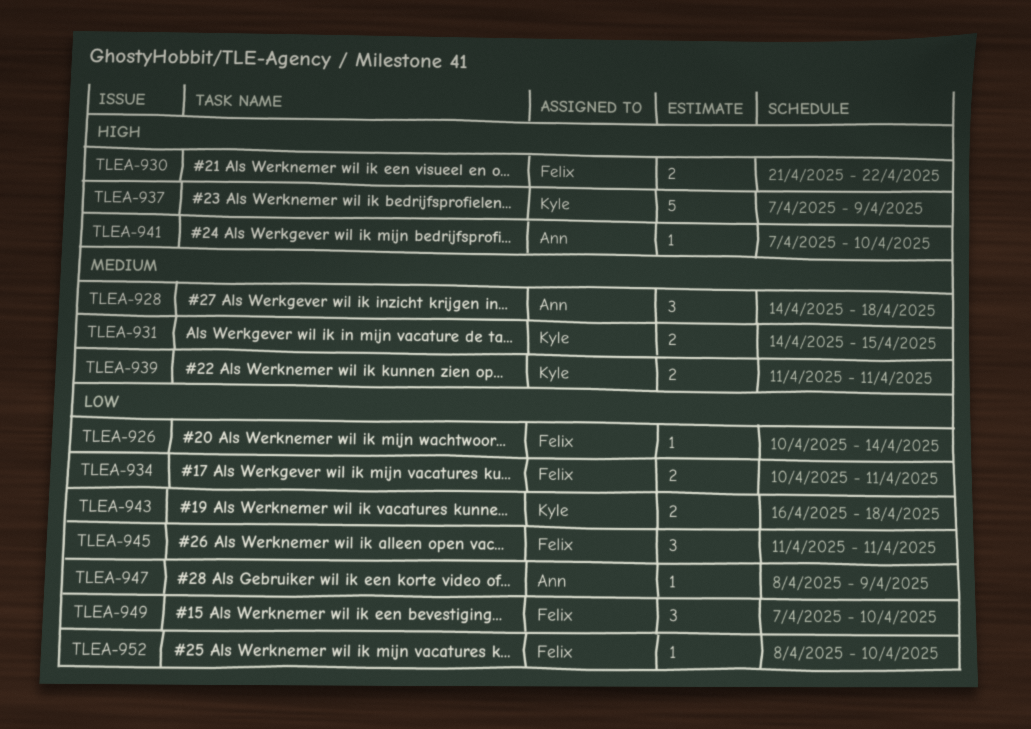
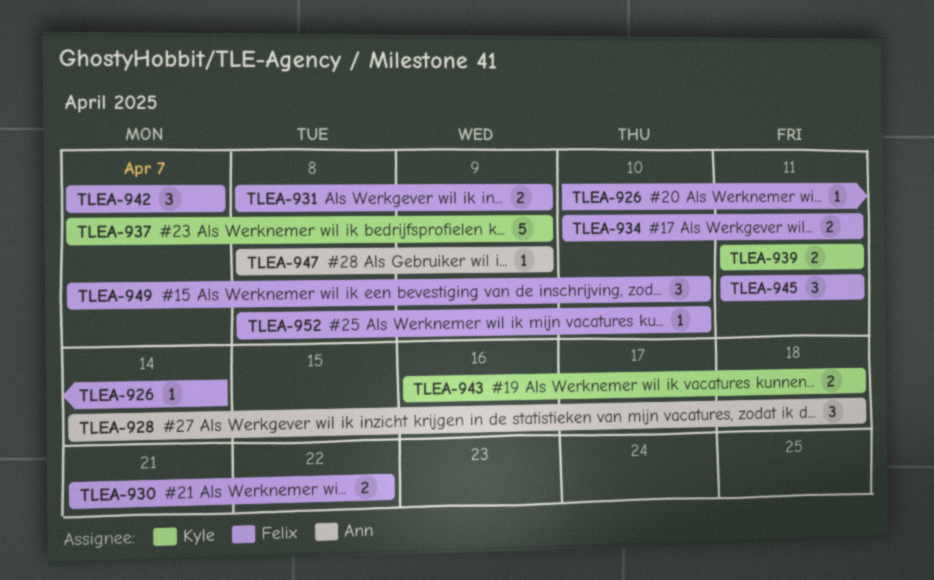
TLEA-931, owner: Kyle -> Felix
TLEA-931, start: Apr 14 -> Apr 8
TLEA-931, due: Apr 15 -> Apr 9
TLEA-941: present -> none
TLEA-942: none -> present

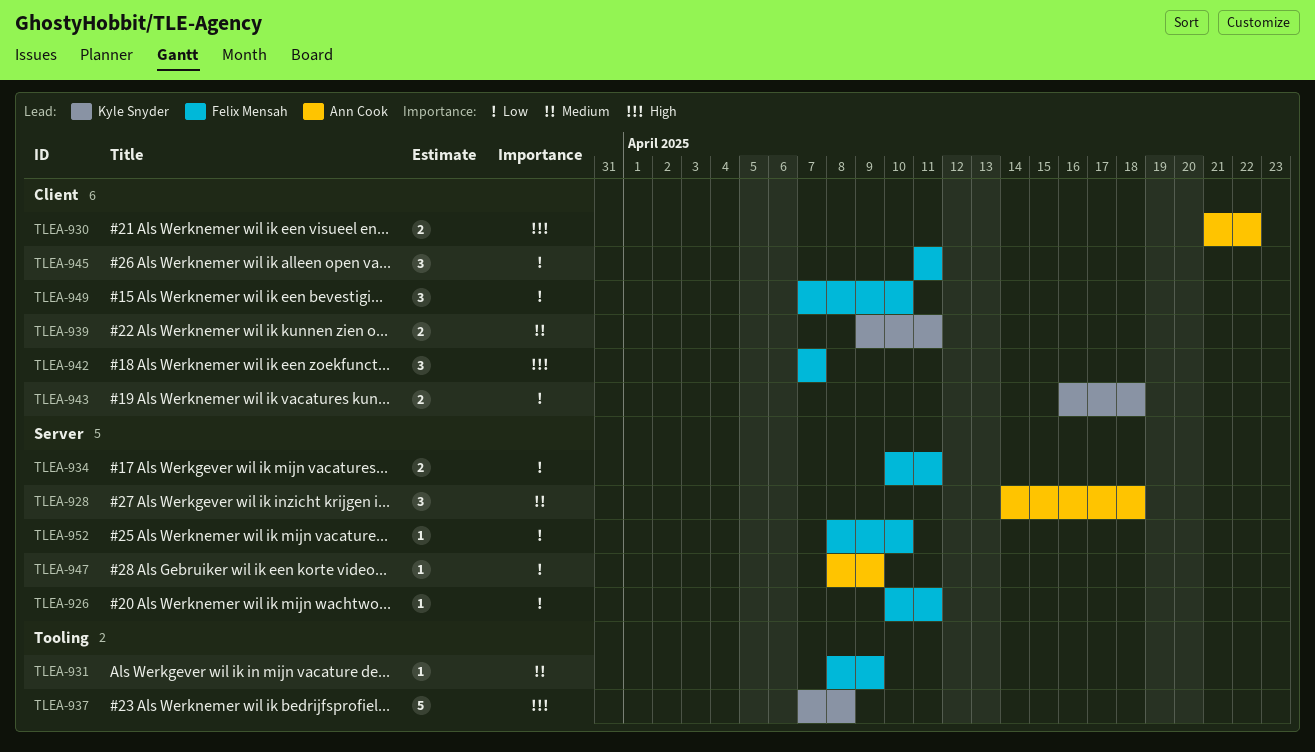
TLEA-926, due: Apr 14 -> Apr 11
TLEA-930, owner: Felix Mensah -> Ann Cook
TLEA-931, estimate: 2 -> 1
TLEA-937, due: Apr 9 -> Apr 8
TLEA-939, start: Apr 11 -> Apr 9

